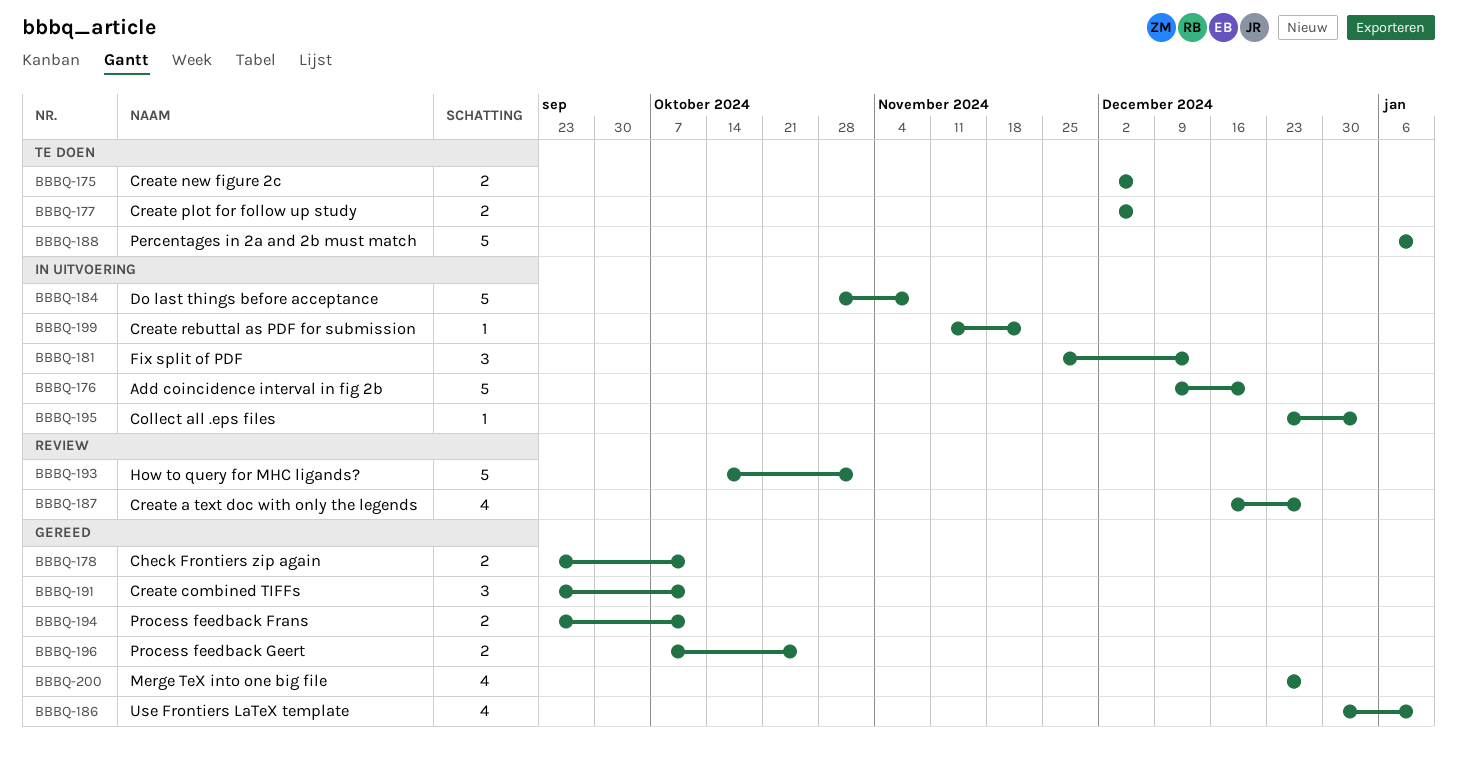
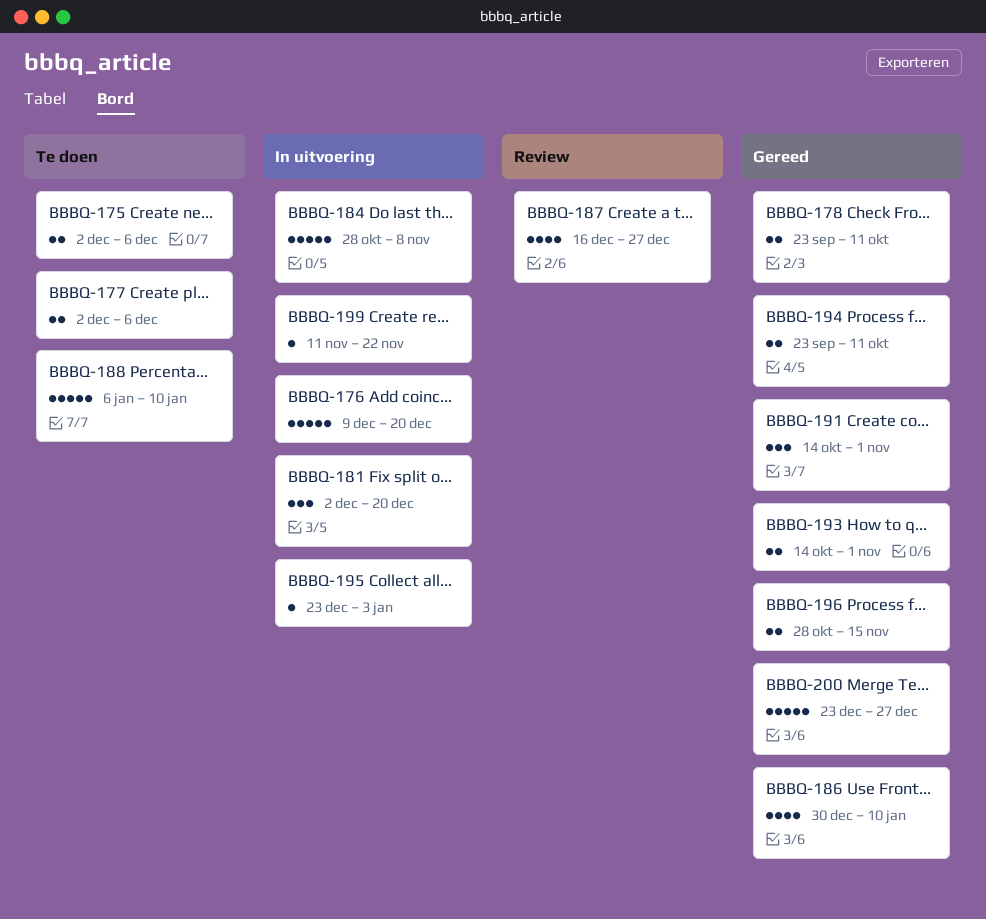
BBBQ-181, start: Nov 25 -> Dec 2
BBBQ-181, due: Dec 13 -> Dec 20
BBBQ-191, start: Sep 23 -> Oct 14
BBBQ-191, due: Oct 11 -> Nov 1
BBBQ-193, status: Review -> Gereed
BBBQ-193, estimate: 5 -> 2
BBBQ-196, start: Oct 7 -> Oct 28
BBBQ-196, due: Oct 25 -> Nov 15
BBBQ-200, estimate: 4 -> 5

